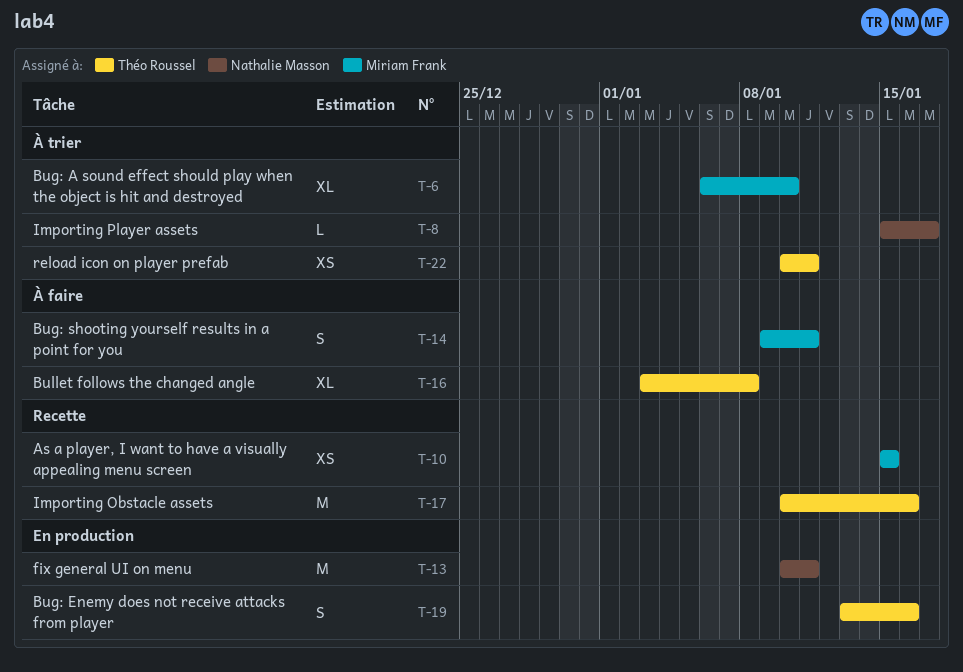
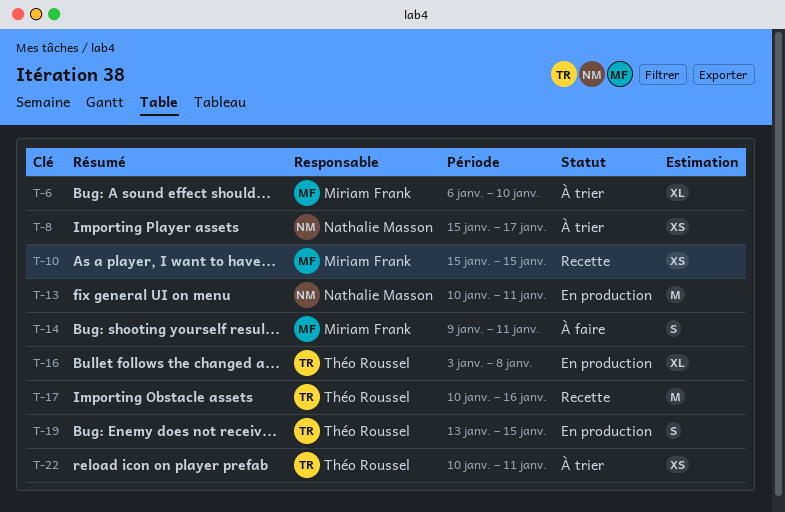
T-8, estimate: L -> XS
T-16, status: À faire -> En production
T-19, due: Jan 16 -> Jan 15

